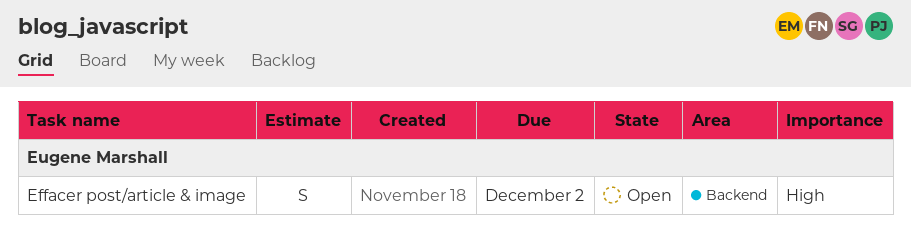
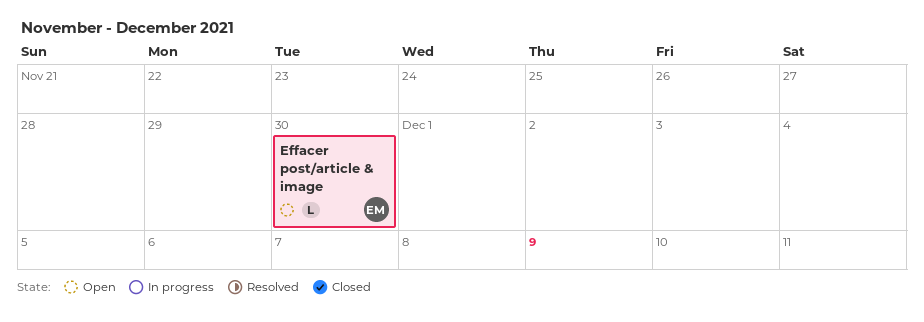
Effacer post/article & image, estimate: S -> L
Effacer post/article & image, due: Dec 2 -> Nov 30

